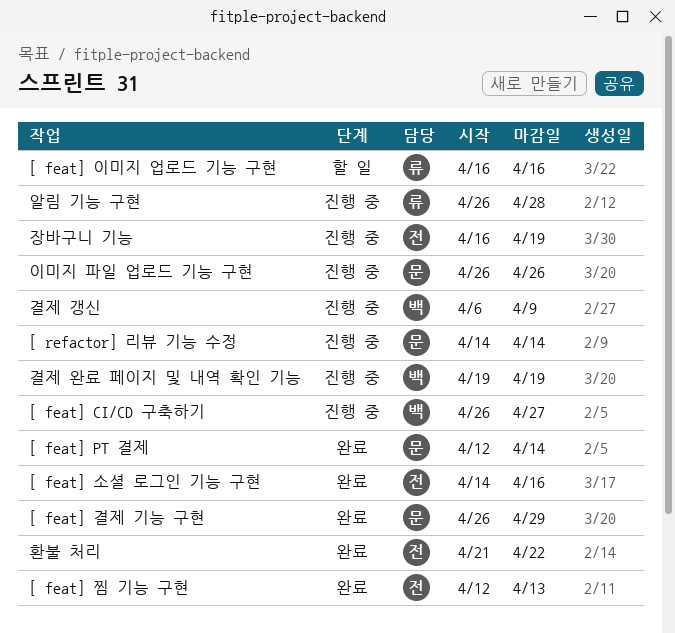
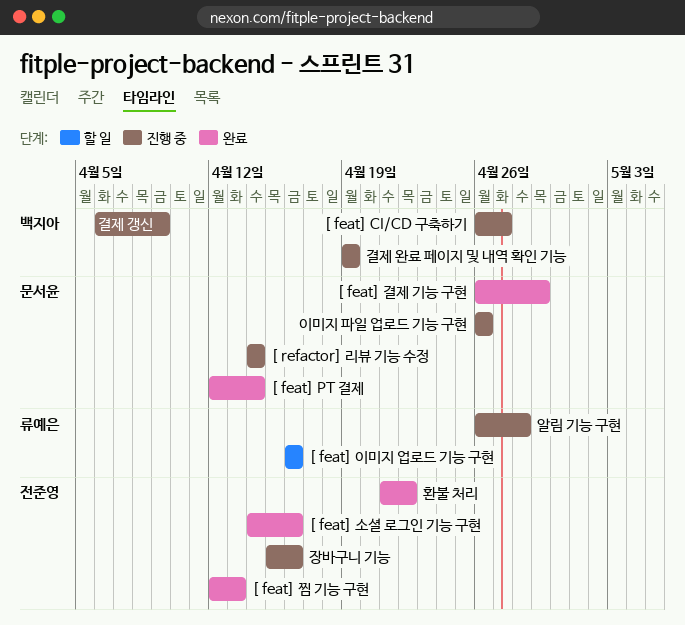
장바구니 기능, start: Apr 16 -> Apr 15
장바구니 기능, due: Apr 19 -> Apr 16

